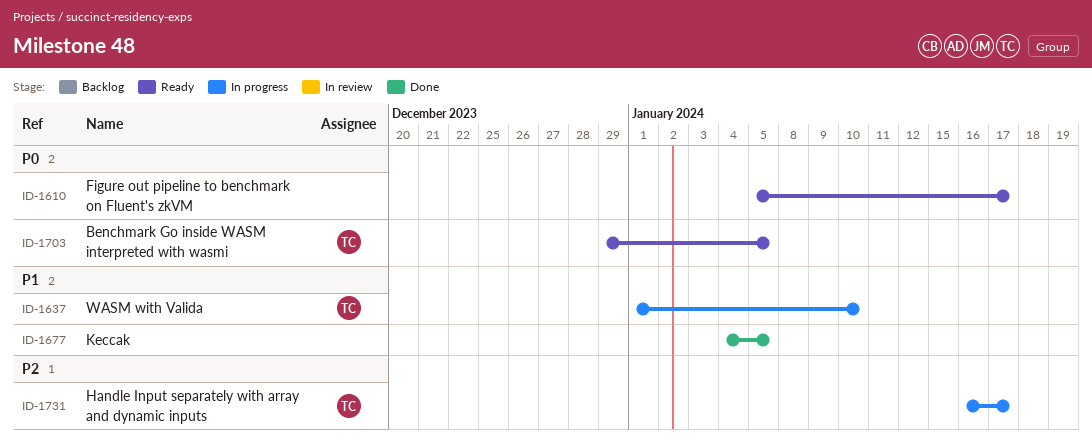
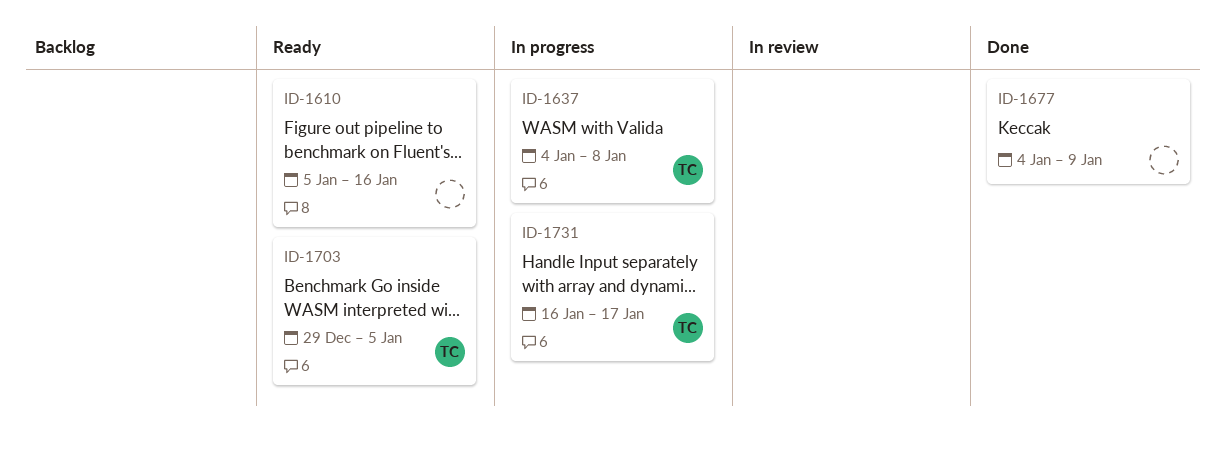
ID-1610, due: Jan 17 -> Jan 16
ID-1637, start: Jan 1 -> Jan 4
ID-1637, due: Jan 10 -> Jan 8
ID-1677, due: Jan 5 -> Jan 9

